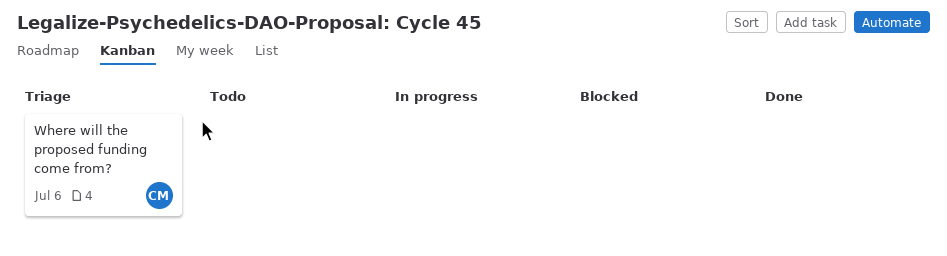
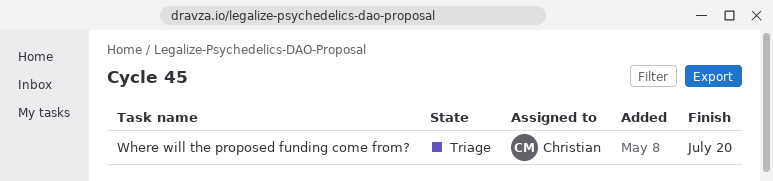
Where will the proposed funding come from?, due: Jul 6 -> Jul 20

